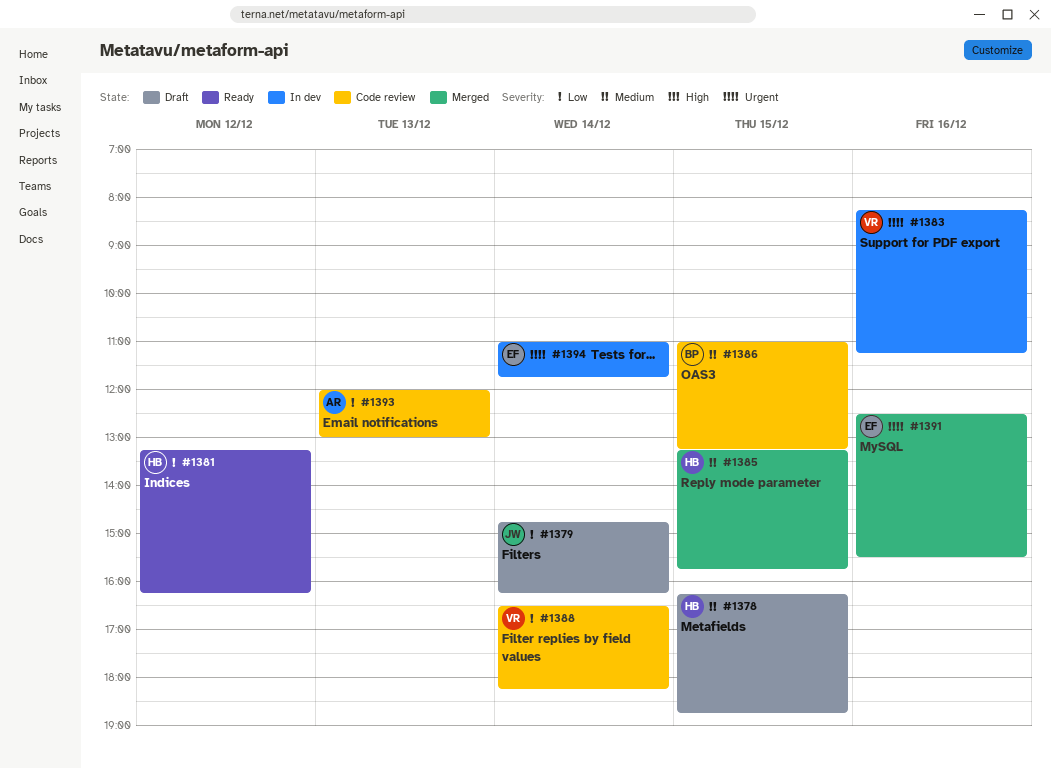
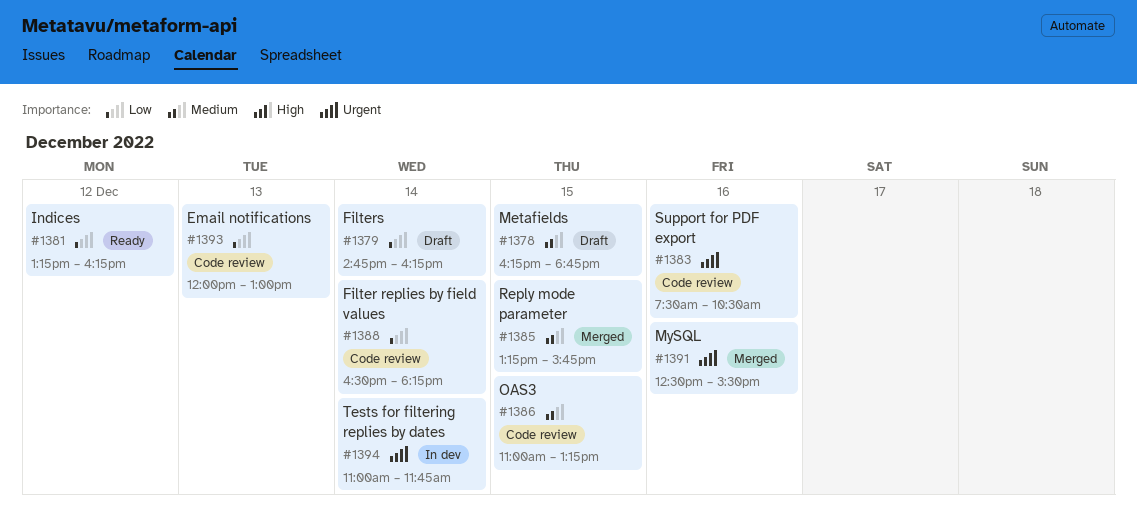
#1383, status: In dev -> Code review
#1383, begins: 08:15 -> 07:30
#1383, ends: 11:15 -> 10:30

